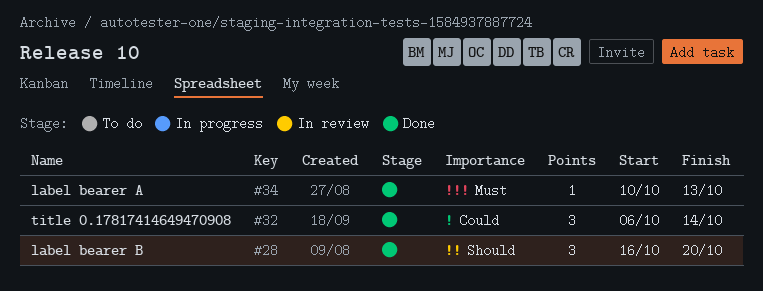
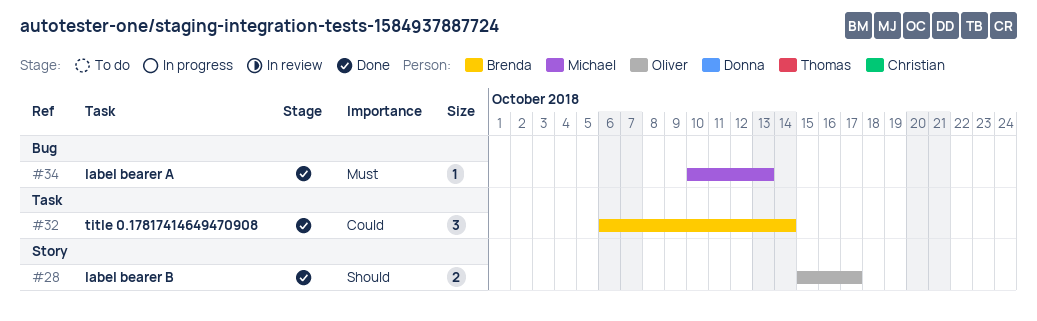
#28, estimate: 3 -> 2
#28, start: Oct 16 -> Oct 15
#28, due: Oct 20 -> Oct 17

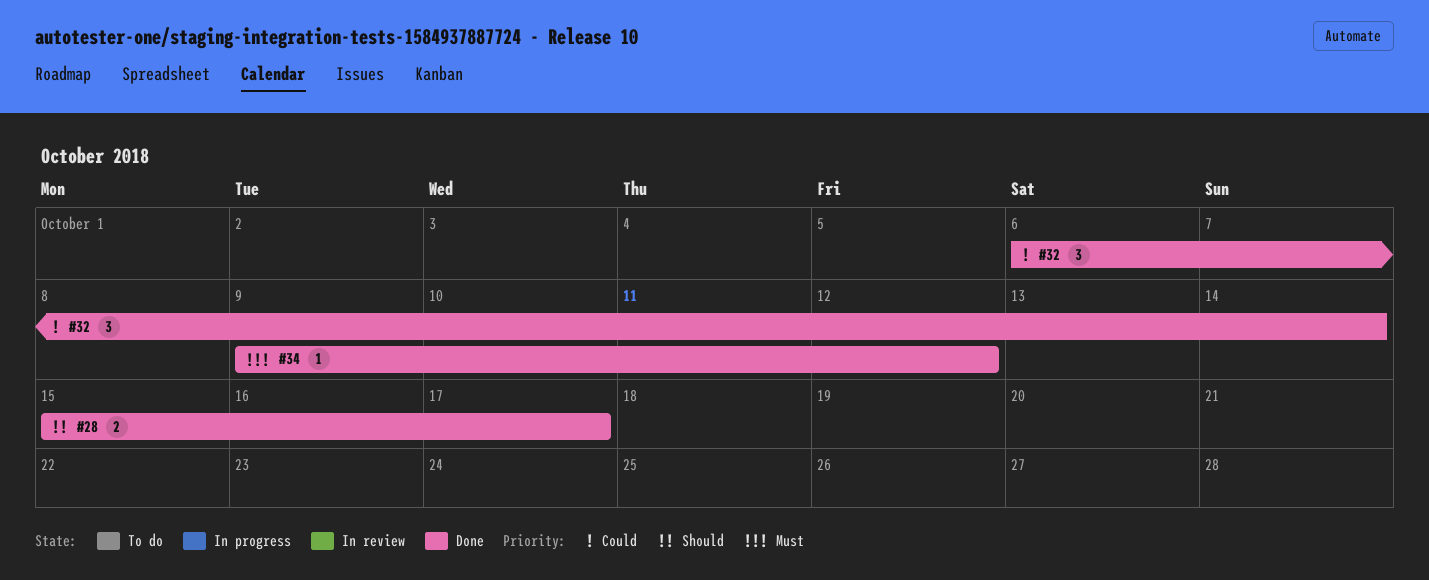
#34, start: Oct 10 -> Oct 9
#34, due: Oct 13 -> Oct 12

